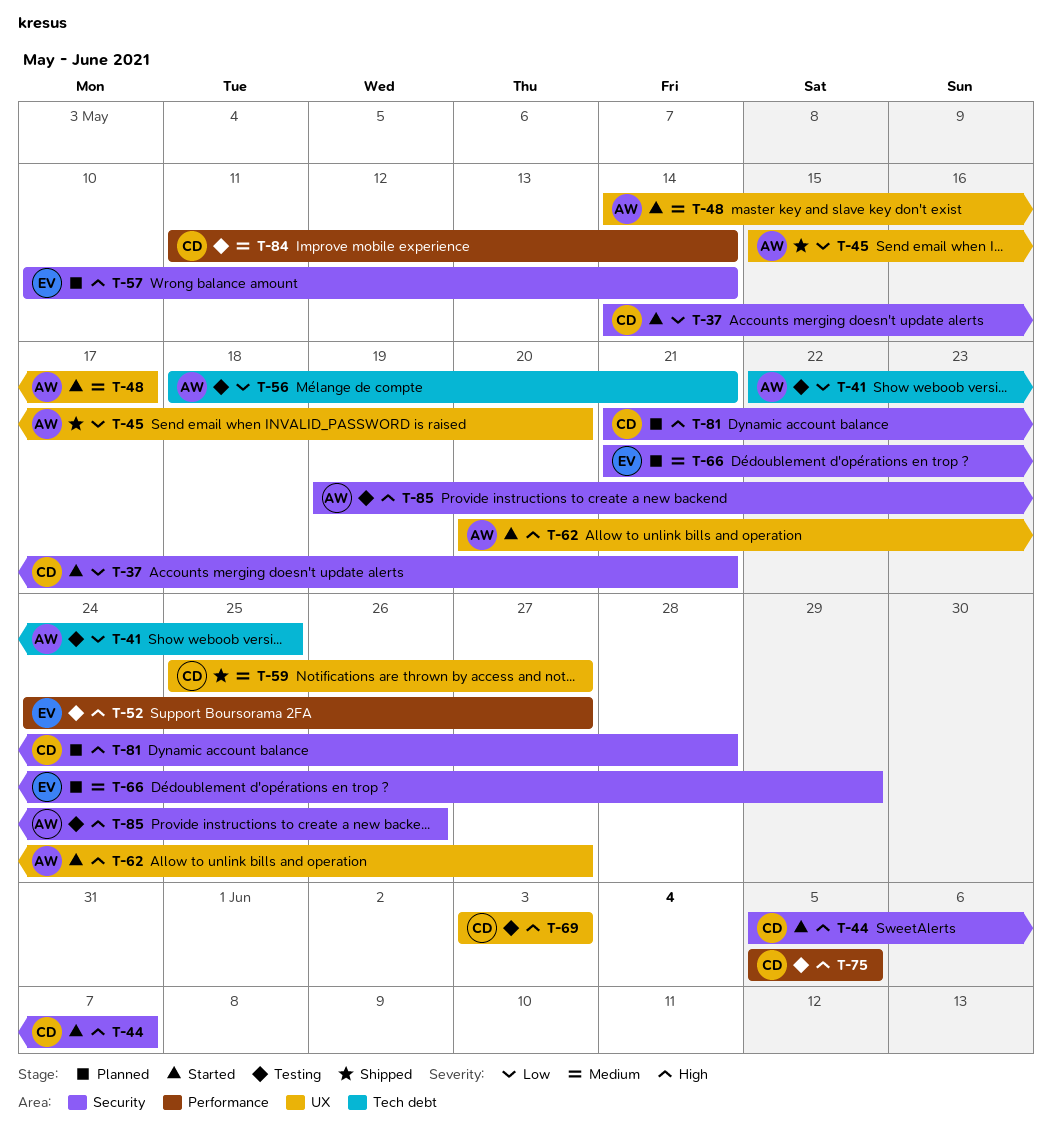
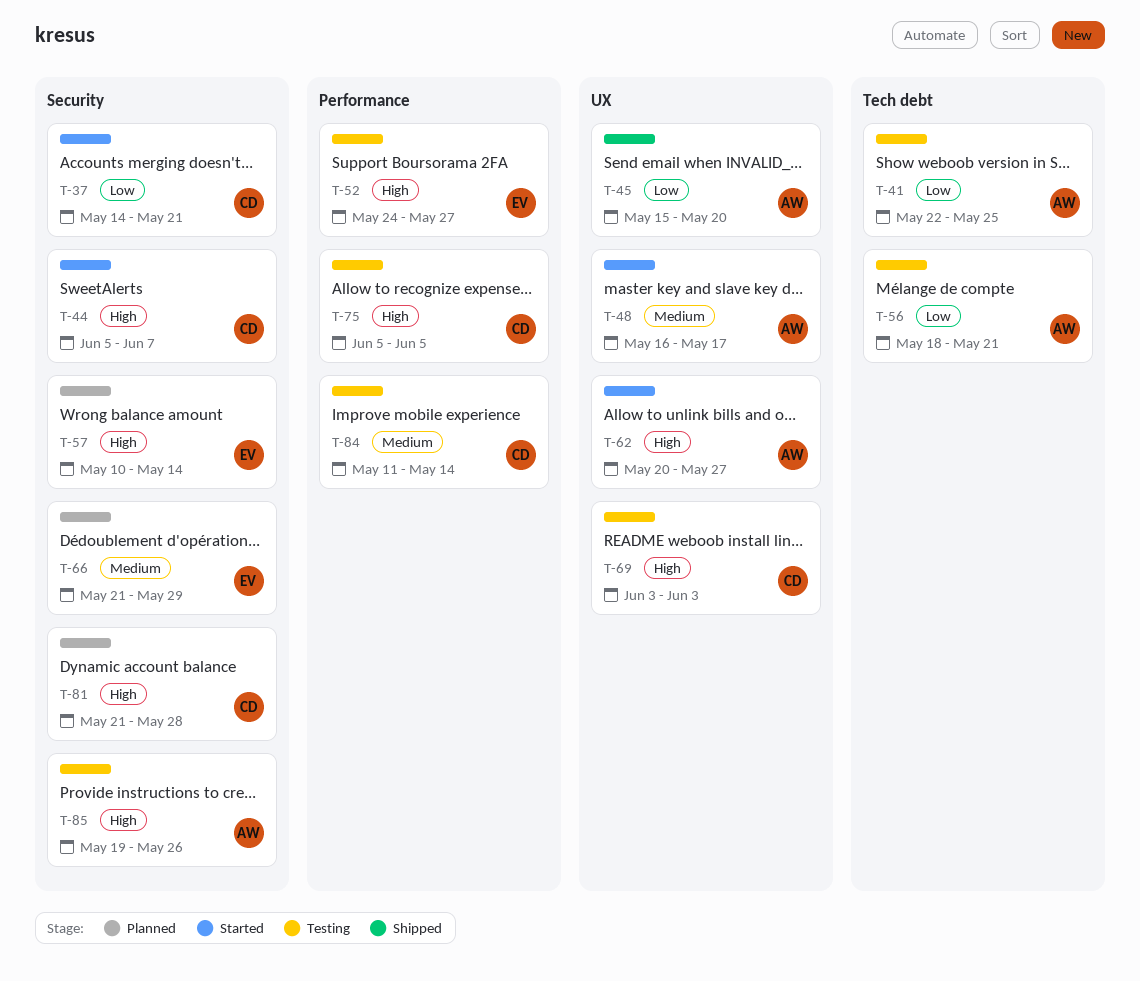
T-48, start: May 14 -> May 16
T-59: present -> none

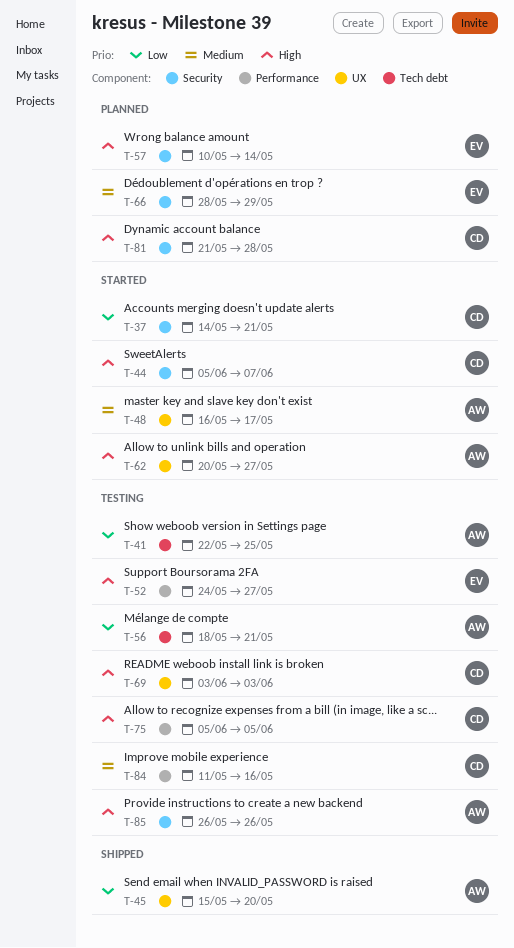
T-66, start: May 21 -> May 28
T-84, due: May 14 -> May 16
T-85, start: May 19 -> May 26

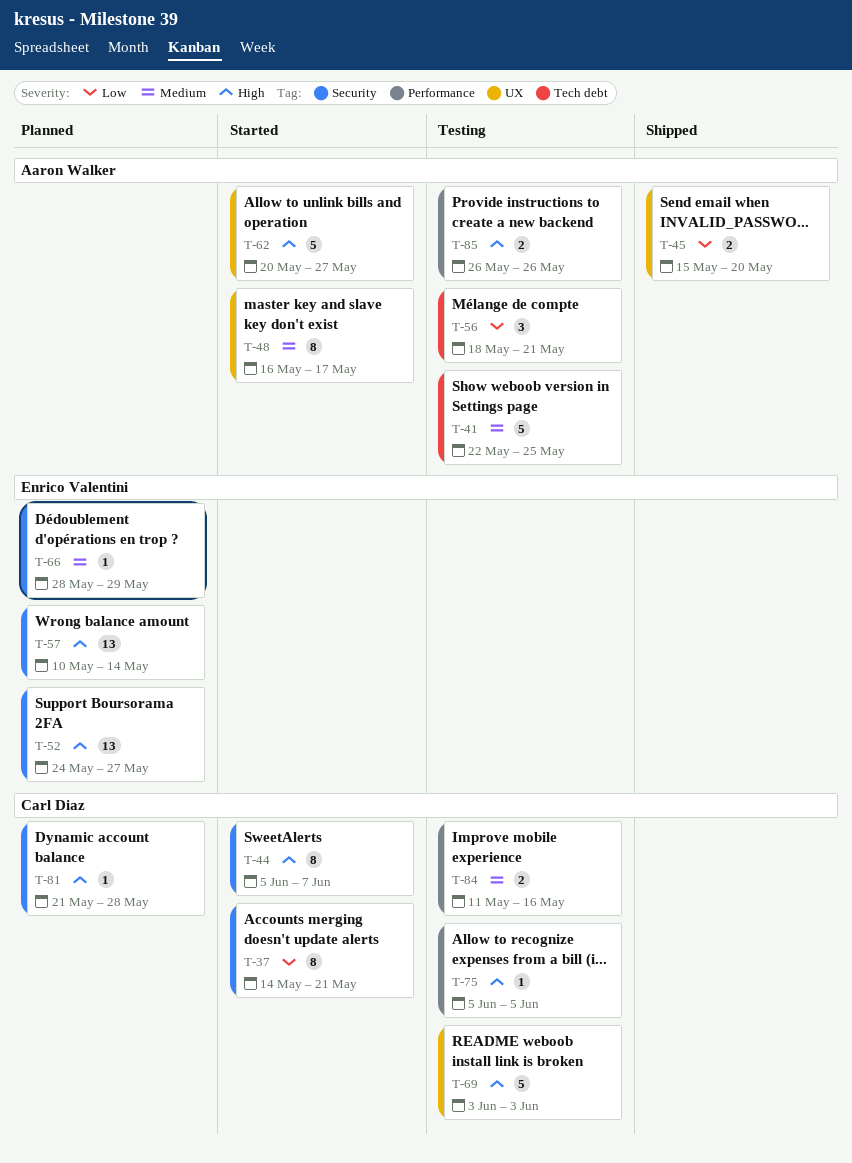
T-41, priority: Low -> Medium
T-52, status: Testing -> Planned
T-52, label: Performance -> Security
T-85, label: Security -> Performance

